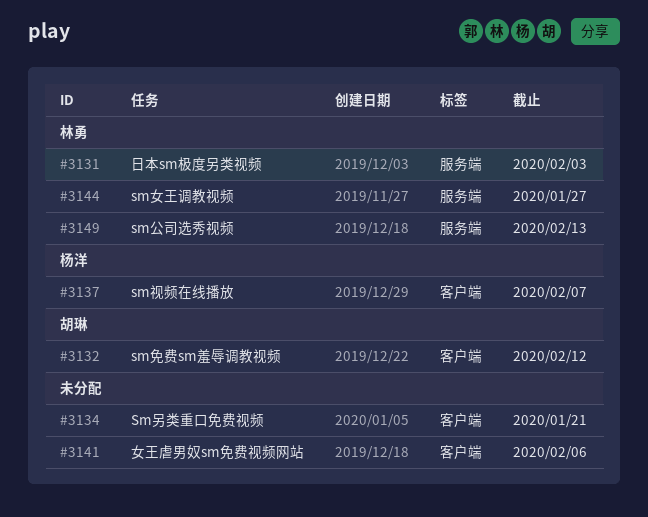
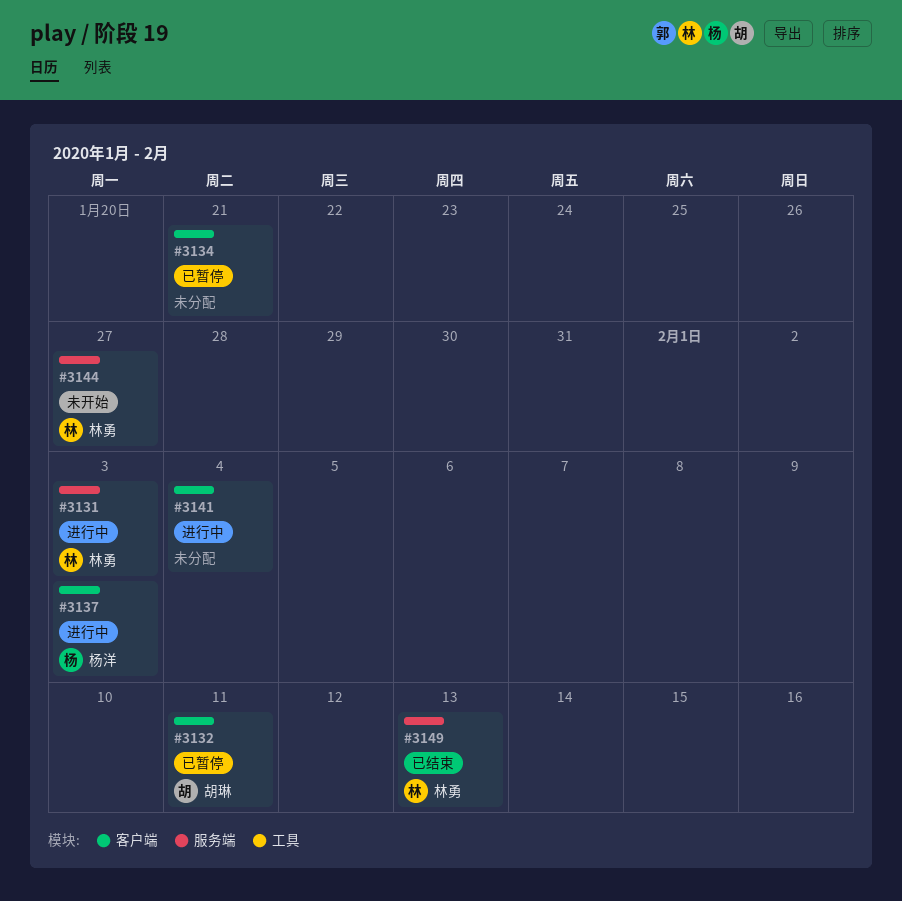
#3132, due: Feb 12 -> Feb 11
#3137, due: Feb 7 -> Feb 3
#3141, due: Feb 6 -> Feb 4

